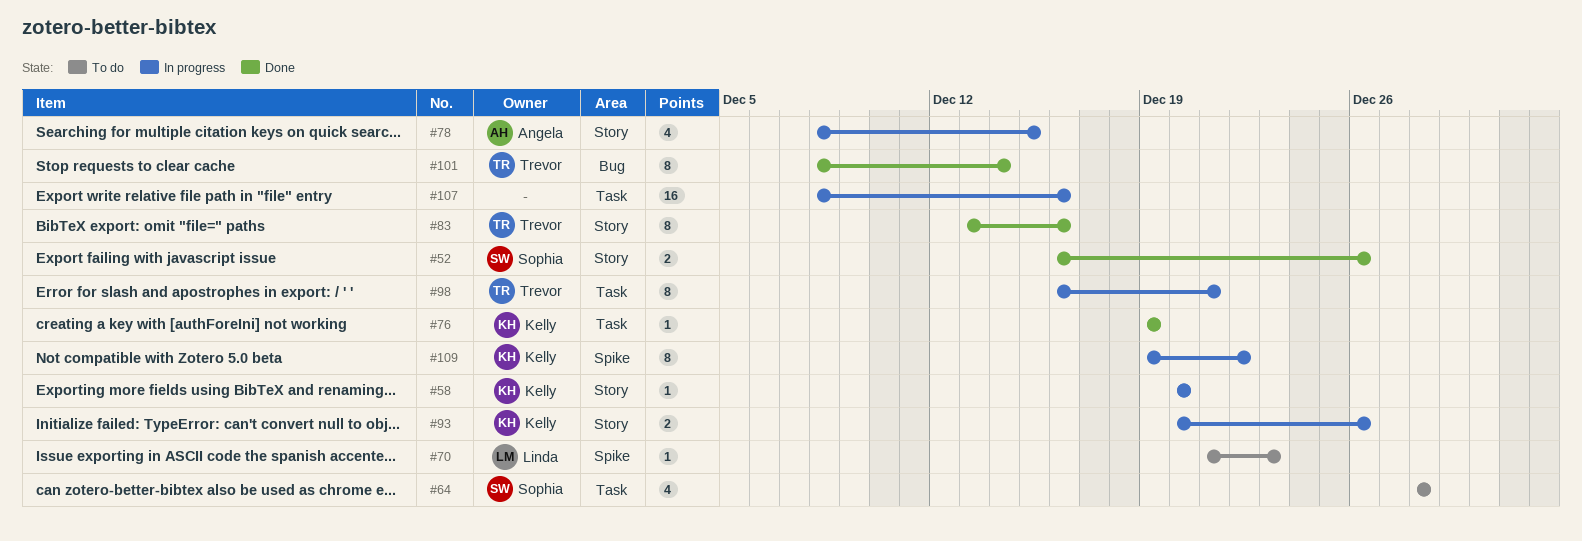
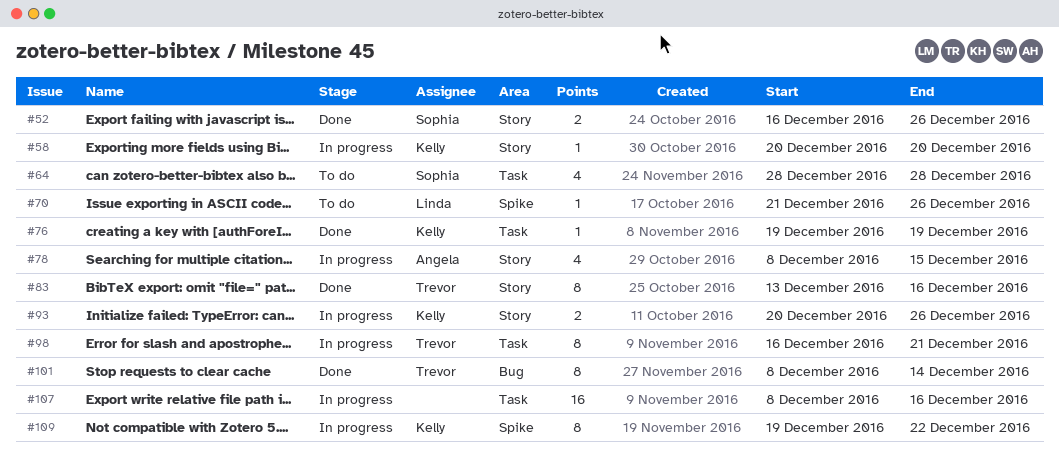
#70, due: Dec 23 -> Dec 26

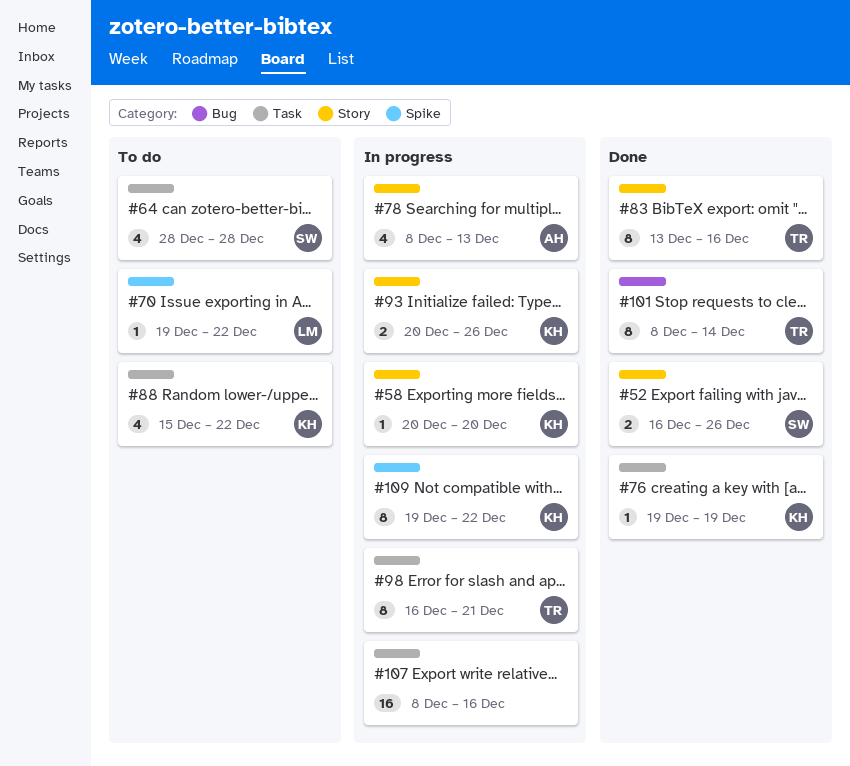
#70, start: Dec 21 -> Dec 19
#70, due: Dec 26 -> Dec 22
#78, due: Dec 15 -> Dec 13
#88: none -> present

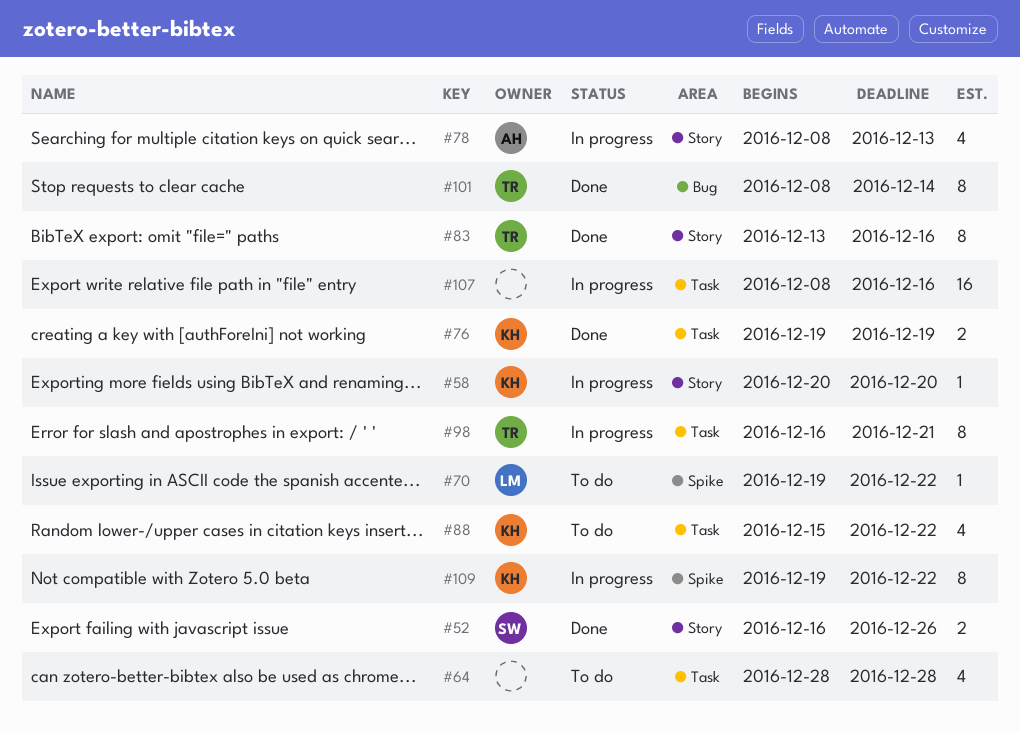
#64, owner: SW -> none
#76, estimate: 1 -> 2
#93: present -> none

